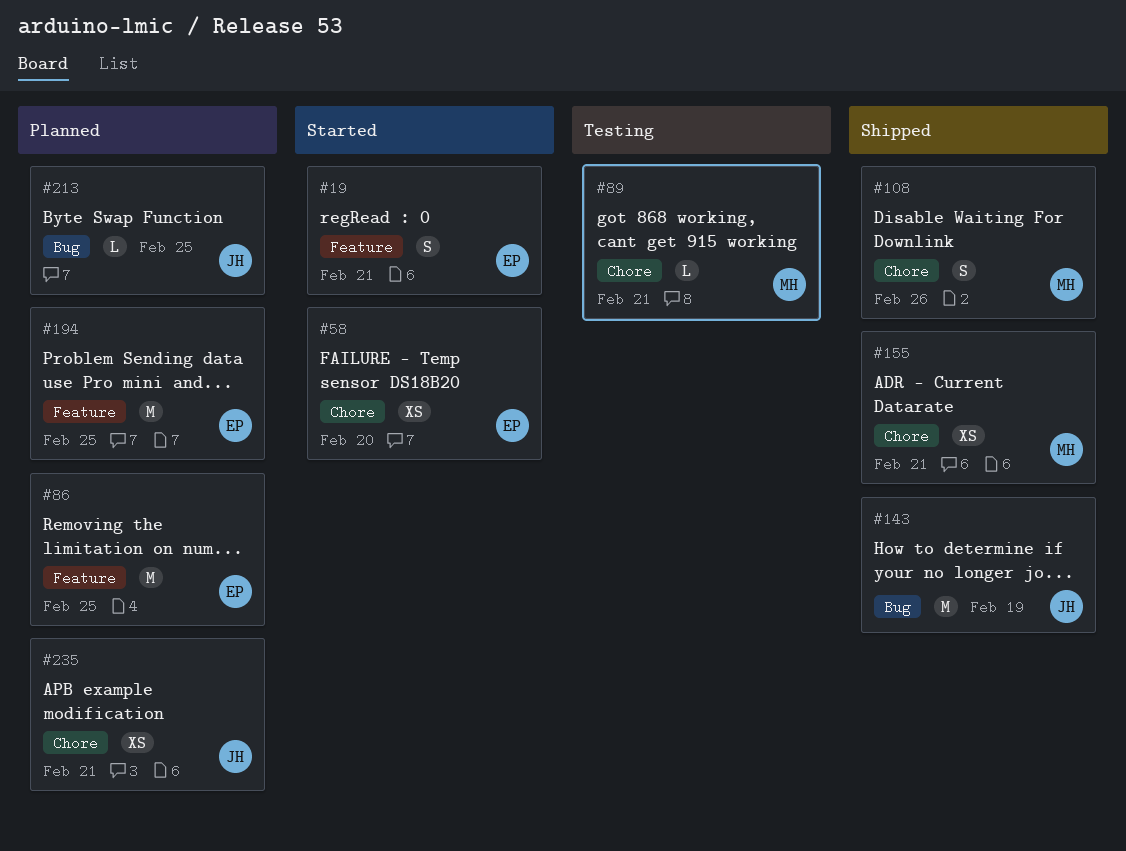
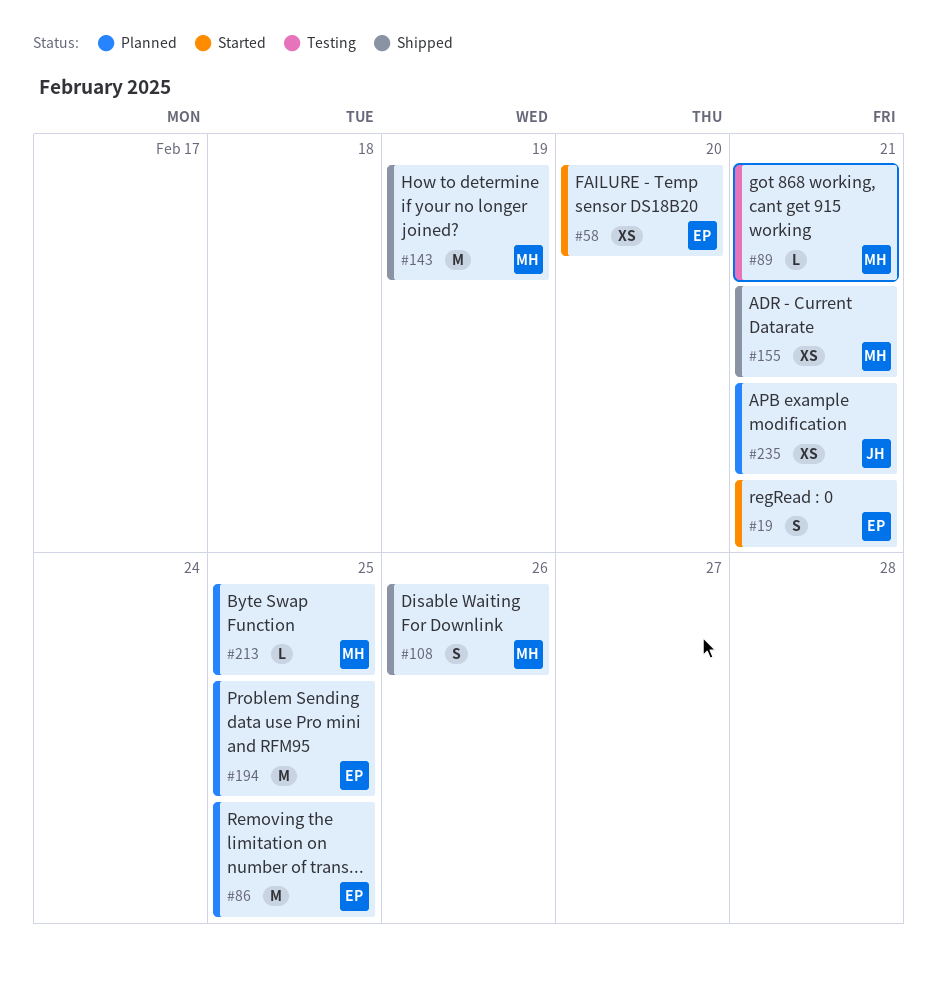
#143, owner: JH -> MH
#213, owner: JH -> MH

